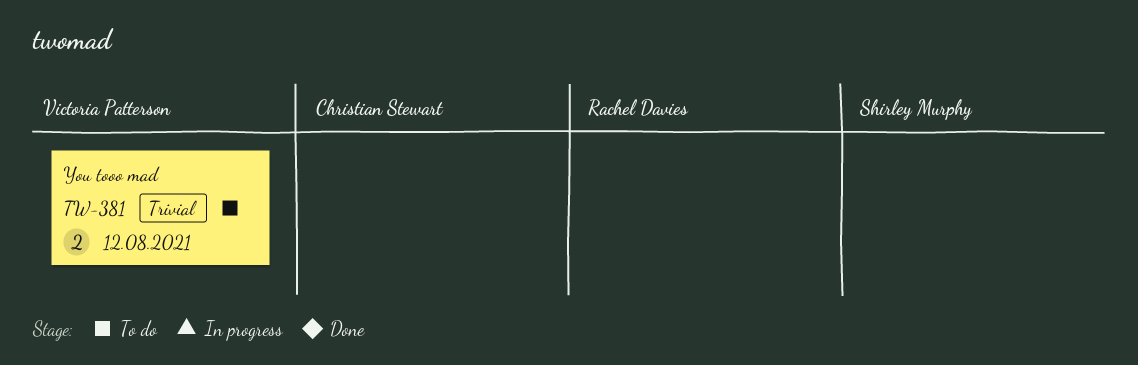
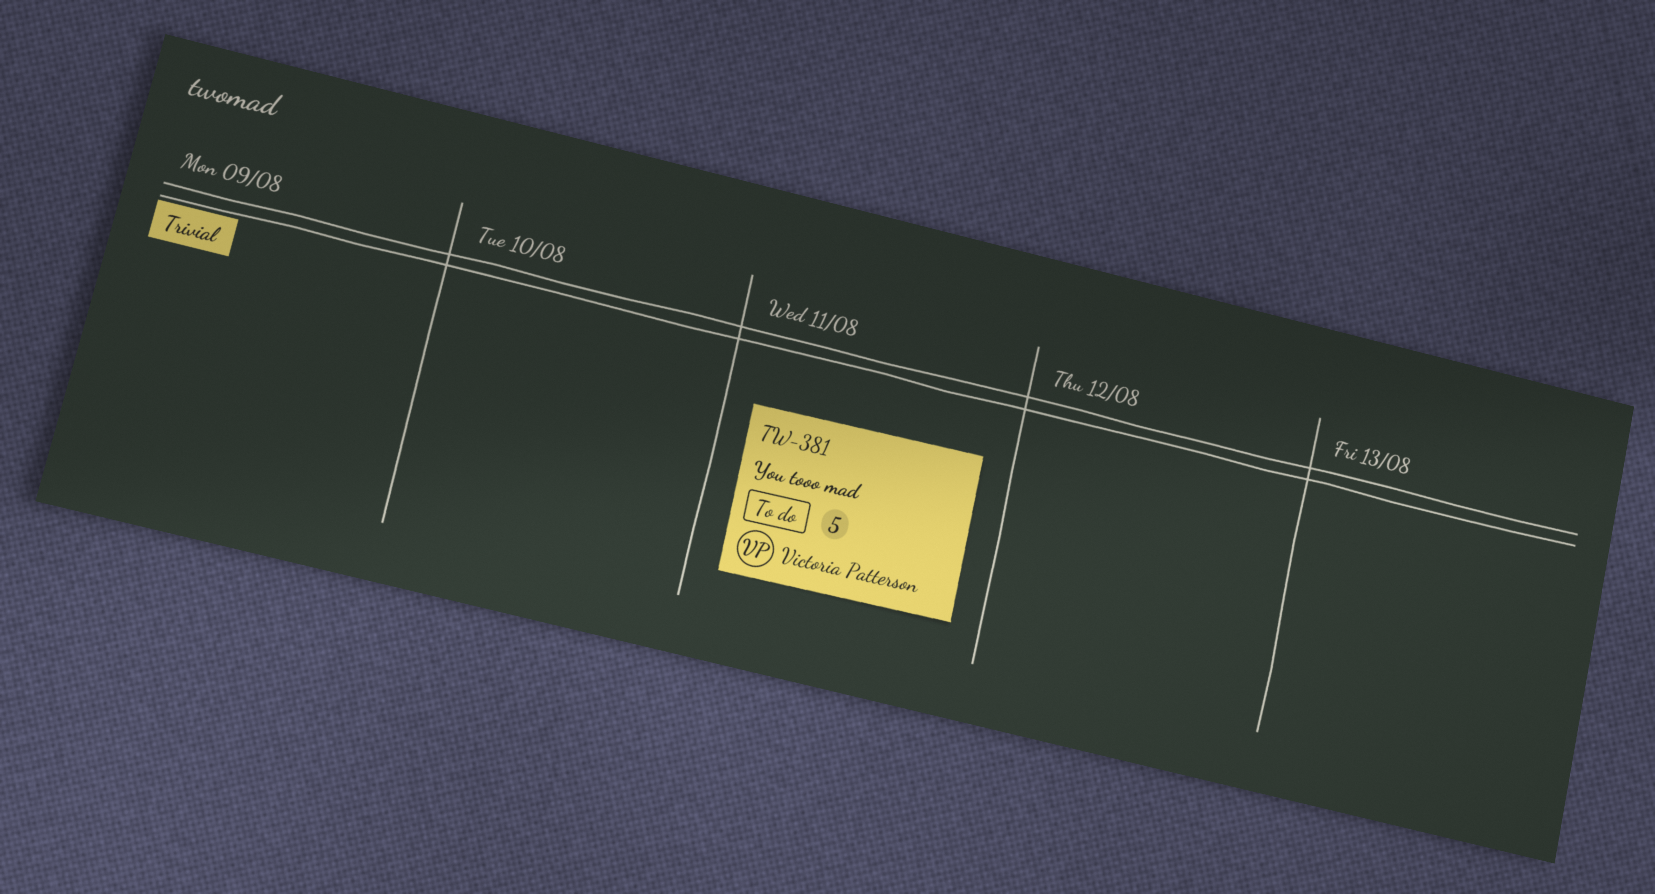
TW-381, estimate: 2 -> 5
TW-381, due: Aug 12 -> Aug 11

